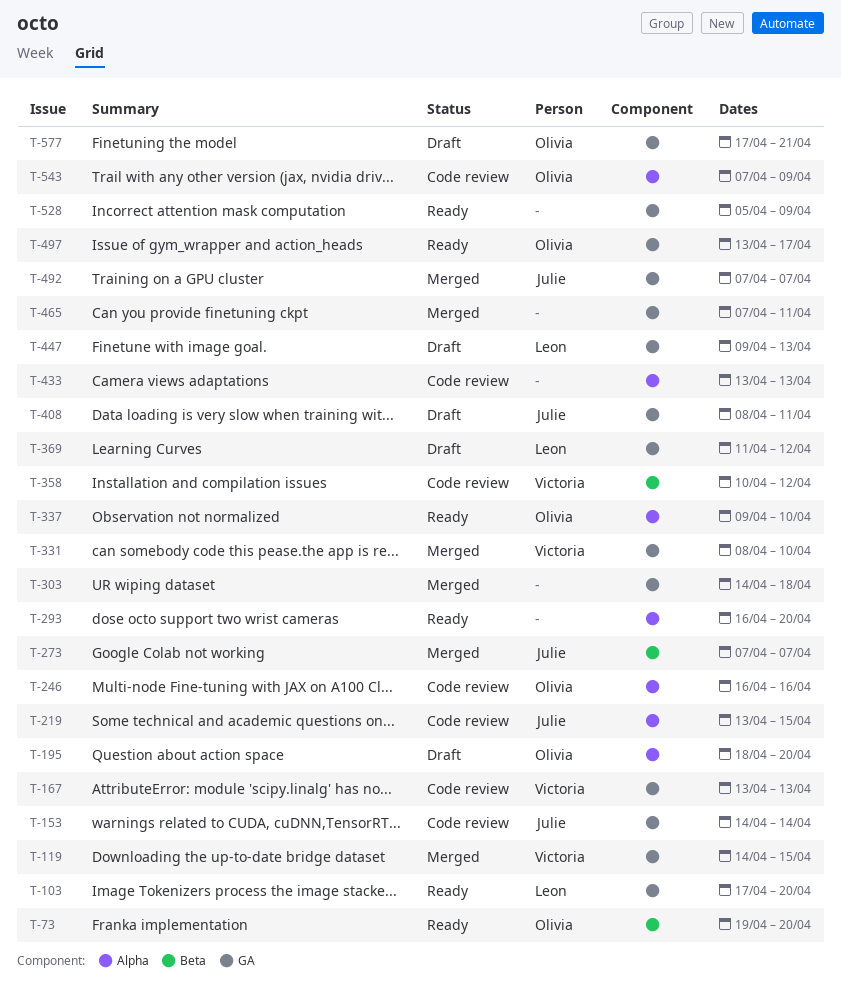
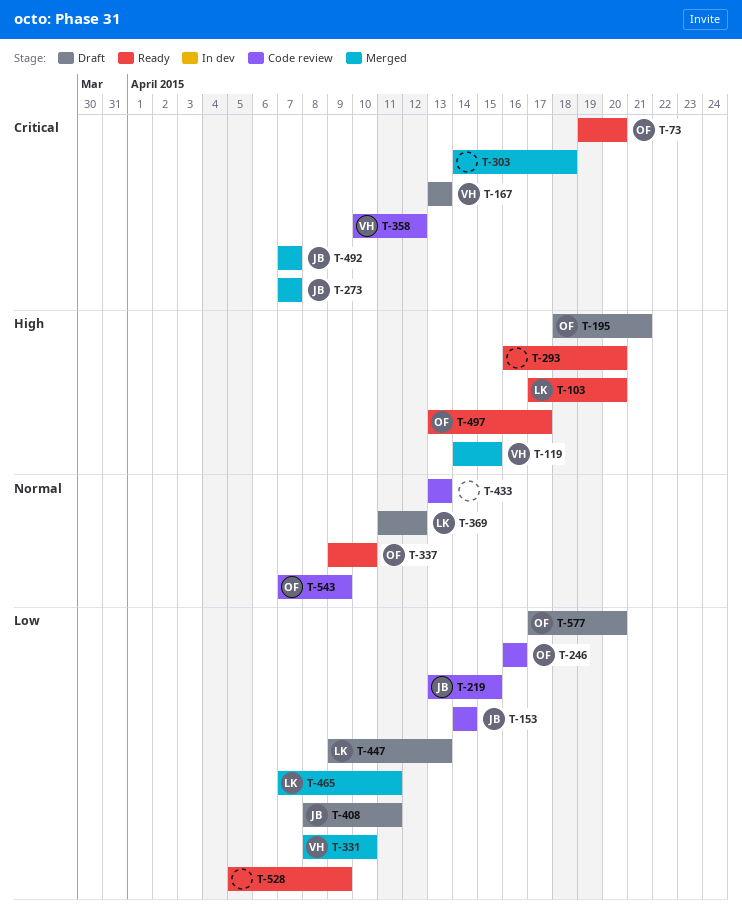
T-167, status: Code review -> Draft
T-195, due: Apr 20 -> Apr 21
T-465, owner: none -> Leon
T-577, due: Apr 21 -> Apr 20

